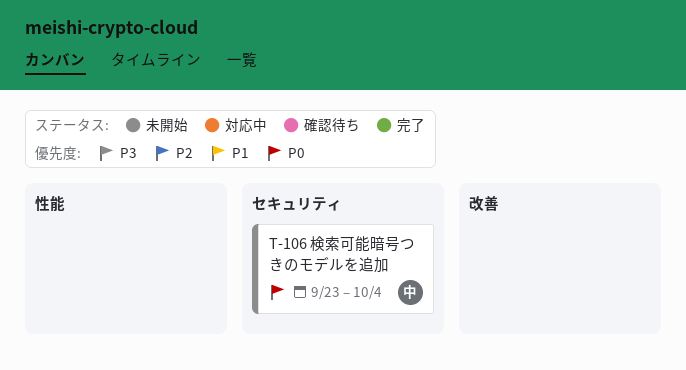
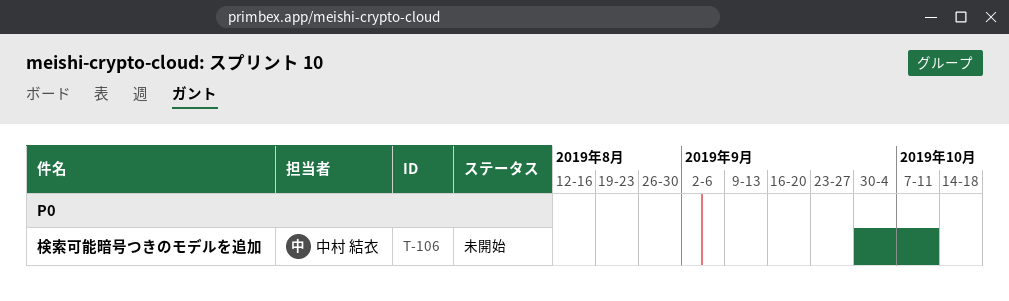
T-106, start: Sep 23 -> Sep 30
T-106, due: Oct 4 -> Oct 11

